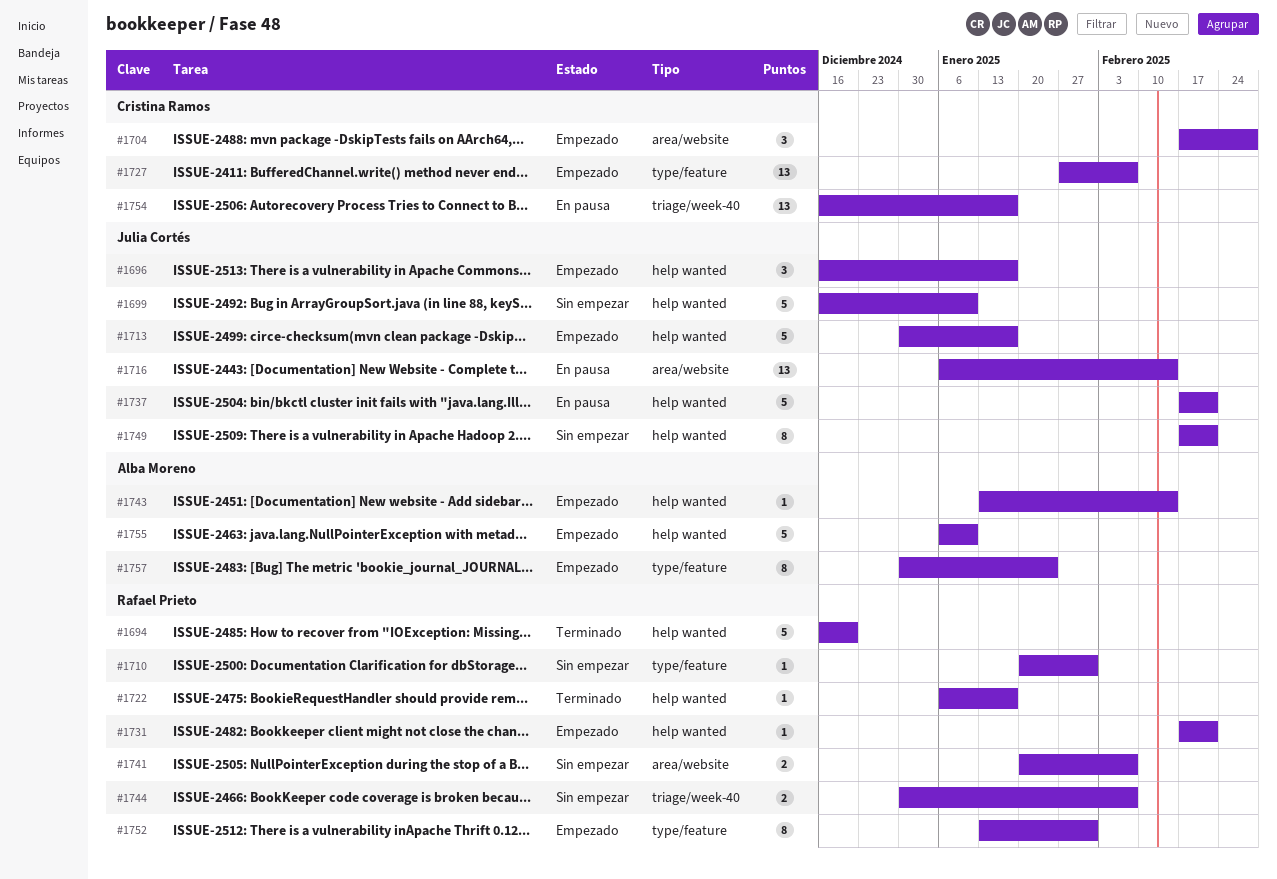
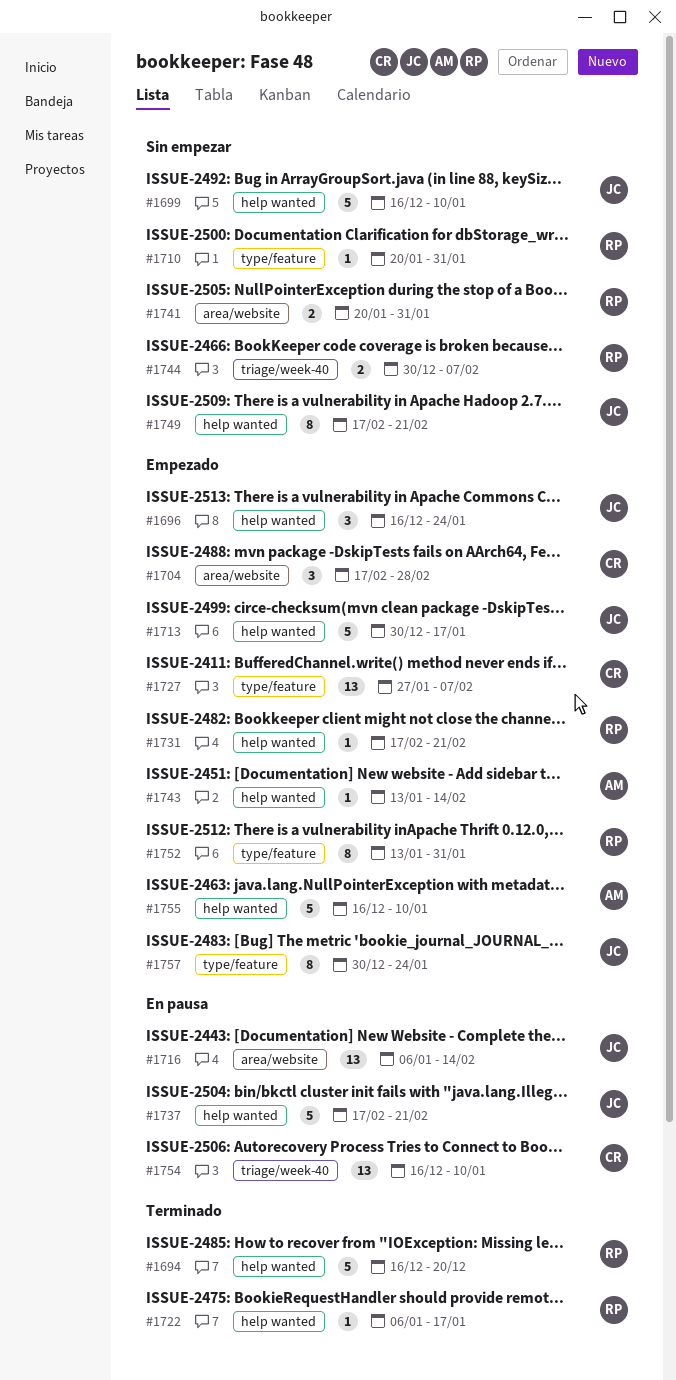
#1696, due: Jan 17 -> Jan 24
#1741, due: Feb 7 -> Jan 31
#1754, due: Jan 17 -> Jan 10
#1755, start: Jan 6 -> Dec 16
#1757, owner: Alba Moreno -> Julia Cortés

